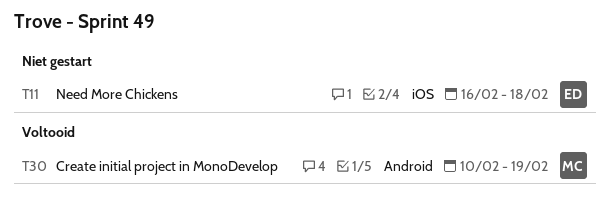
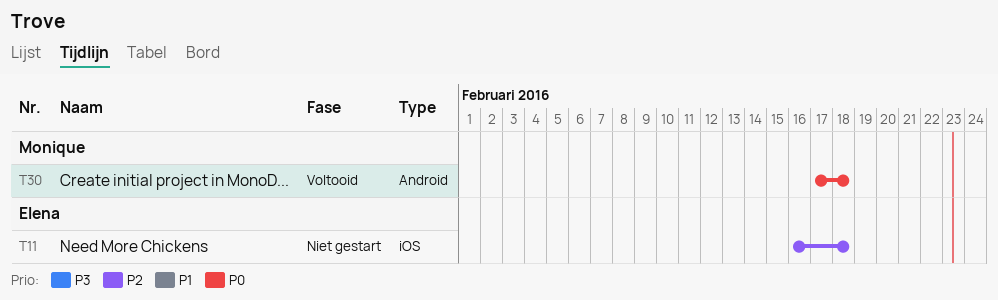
T30, start: Feb 10 -> Feb 17
T30, due: Feb 19 -> Feb 18

